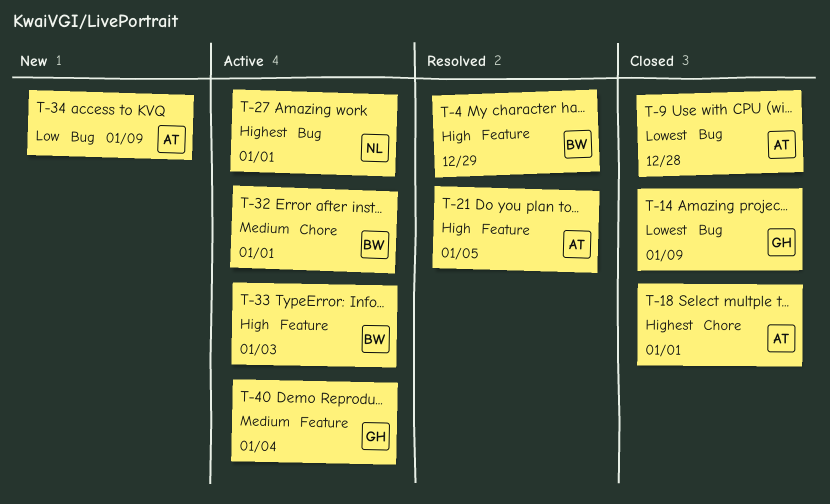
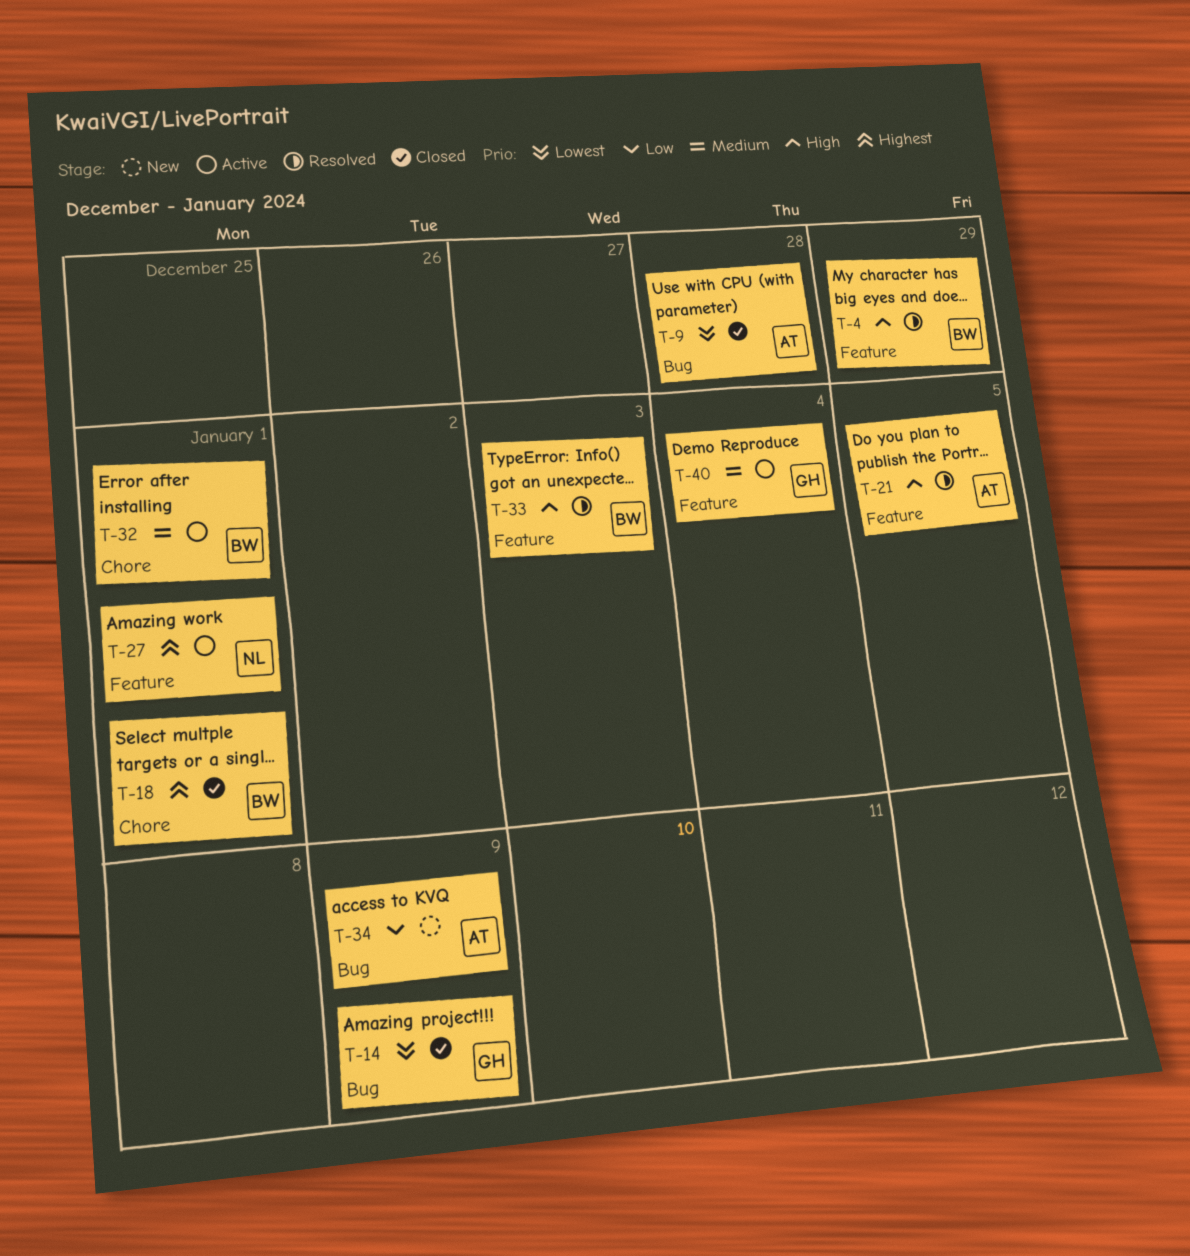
T-18, owner: AT -> BW
T-27, label: Bug -> Feature
T-33, status: Active -> Resolved

